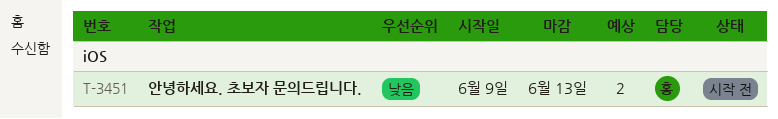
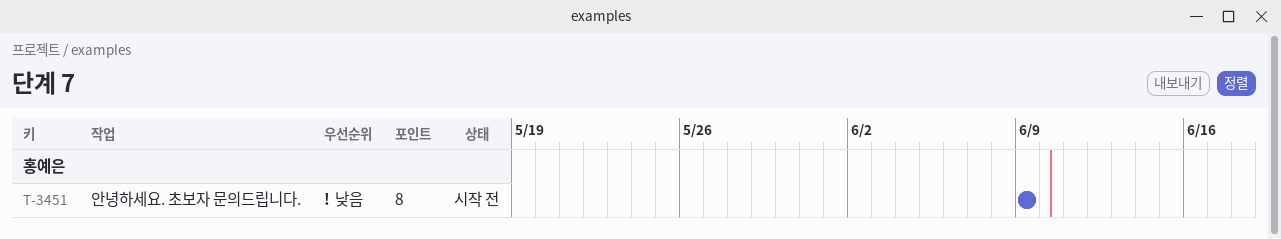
T-3451, estimate: 2 -> 8
T-3451, due: Jun 13 -> Jun 9

